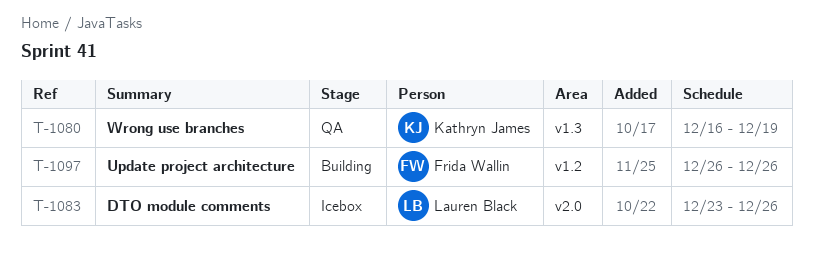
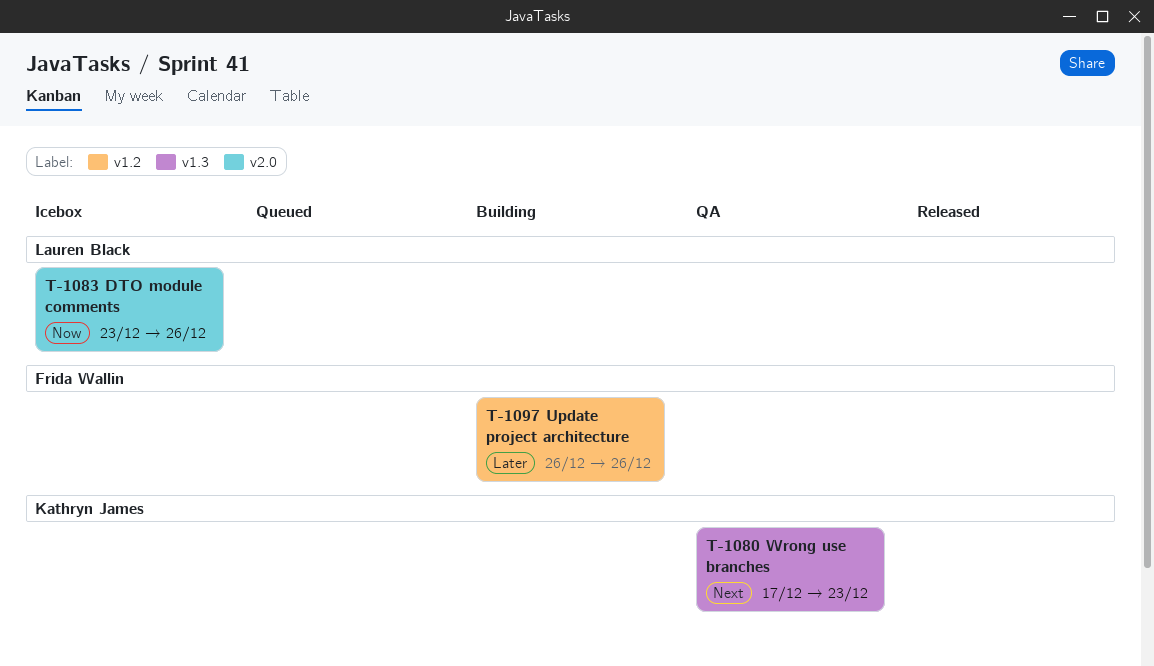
T-1080, start: Dec 16 -> Dec 17
T-1080, due: Dec 19 -> Dec 23

